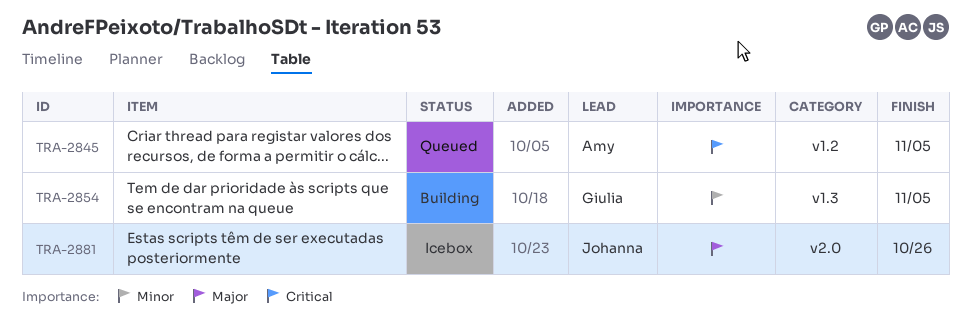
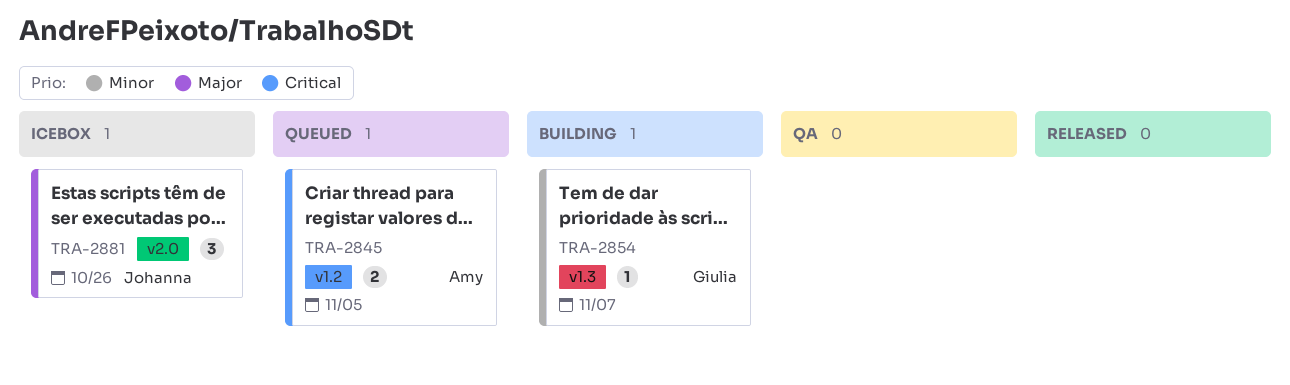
TRA-2854, due: Nov 5 -> Nov 7

